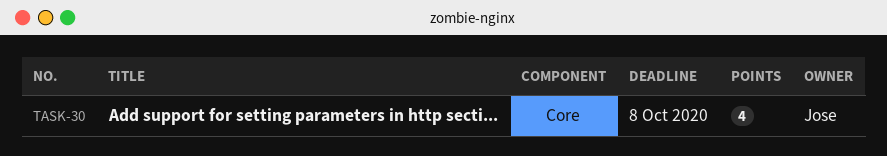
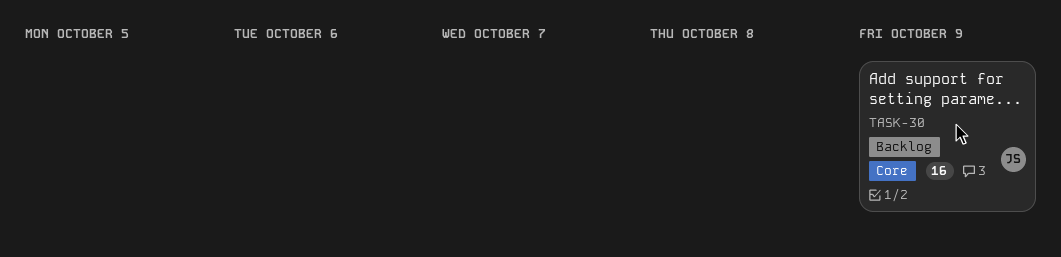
TASK-30, estimate: 4 -> 16
TASK-30, due: Oct 8 -> Oct 9

